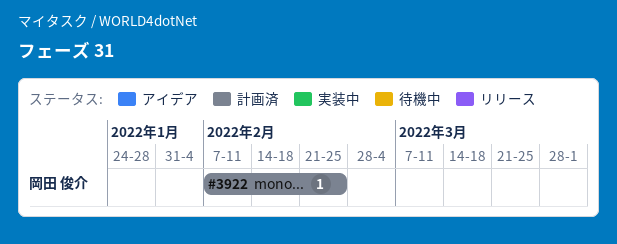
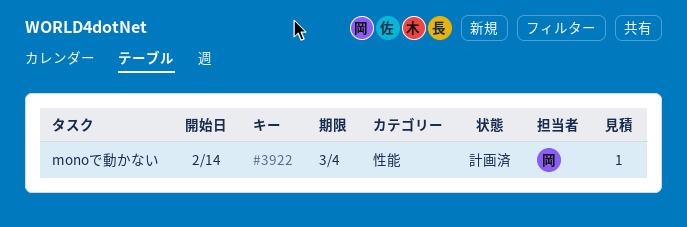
#3922, start: Feb 7 -> Feb 14
#3922, due: Feb 25 -> Mar 4

